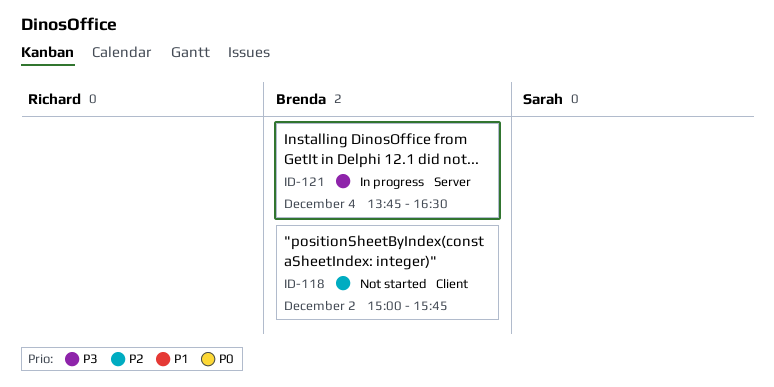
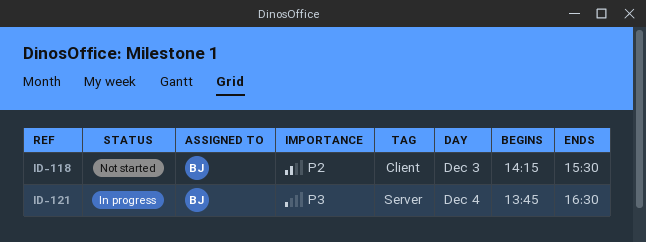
ID-118, day: Dec 2 -> Dec 3
ID-118, begins: 15:00 -> 14:15
ID-118, ends: 15:45 -> 15:30

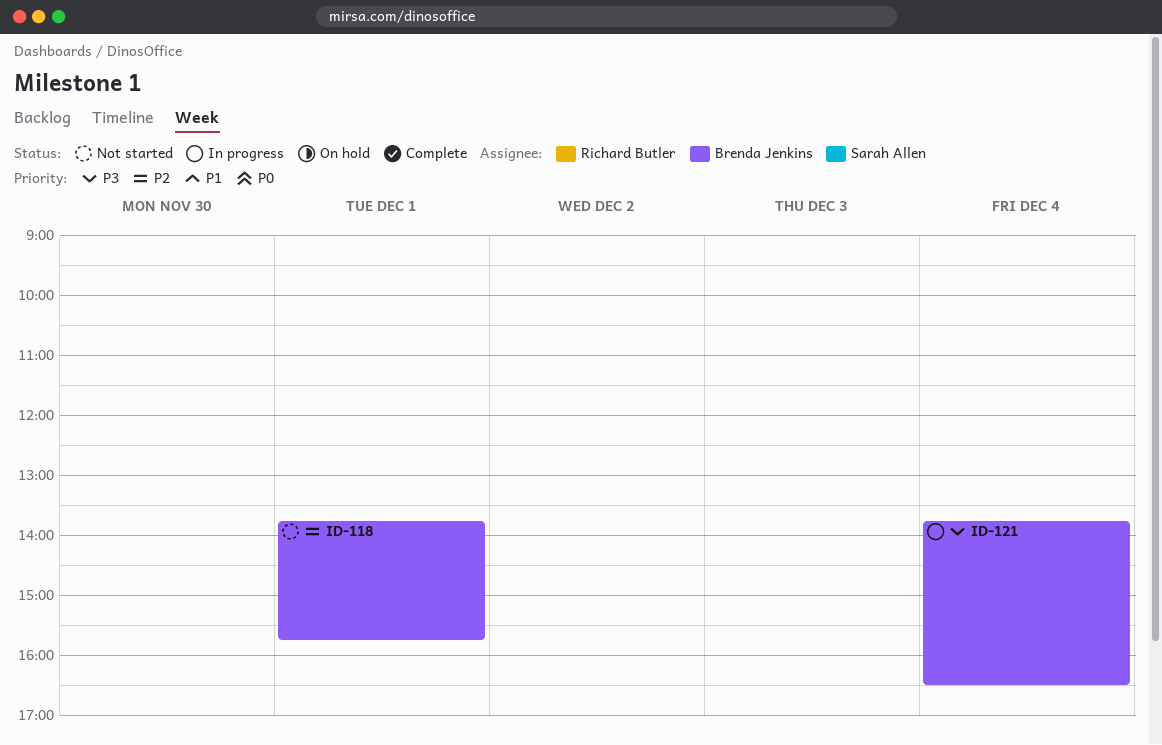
ID-118, day: Dec 3 -> Dec 1
ID-118, begins: 14:15 -> 13:45
ID-118, ends: 15:30 -> 15:45

